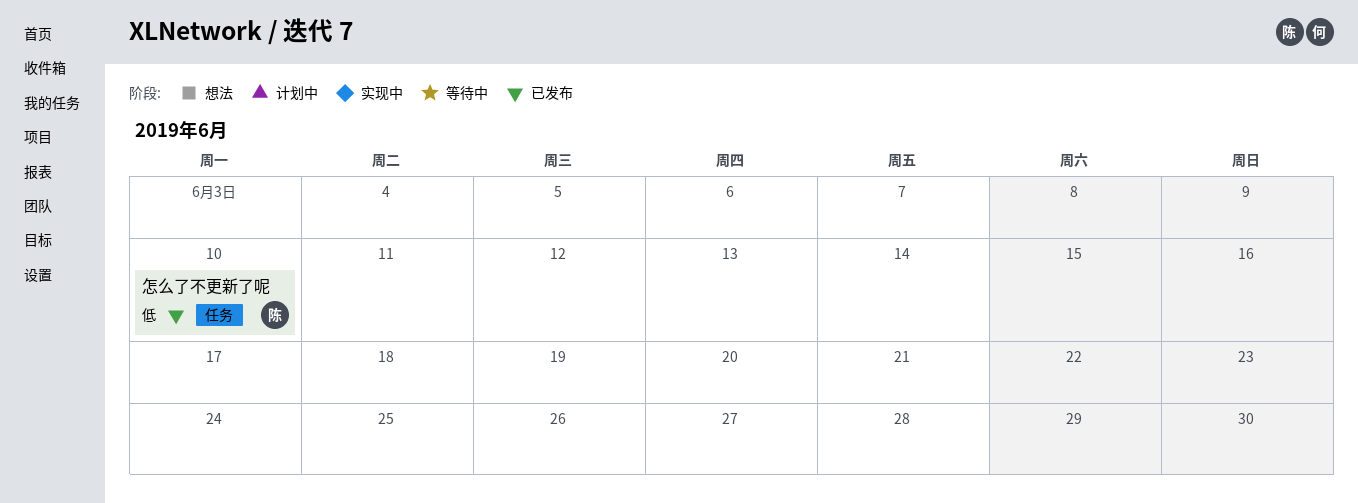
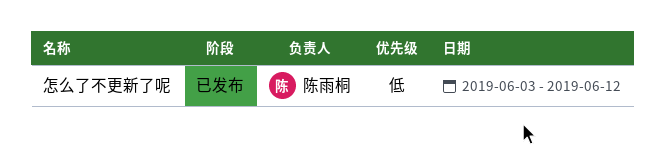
怎么了不更新了呢, due: Jun 10 -> Jun 12

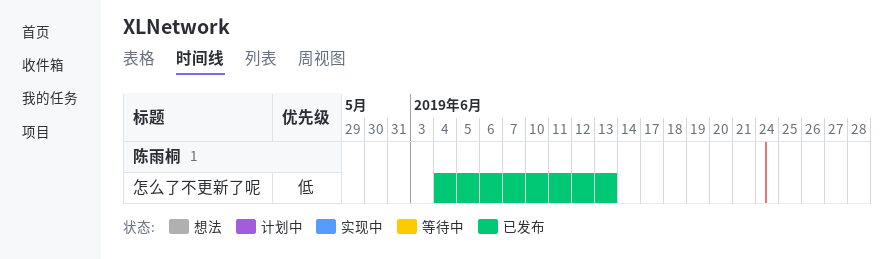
怎么了不更新了呢, start: Jun 3 -> Jun 4
怎么了不更新了呢, due: Jun 12 -> Jun 13

